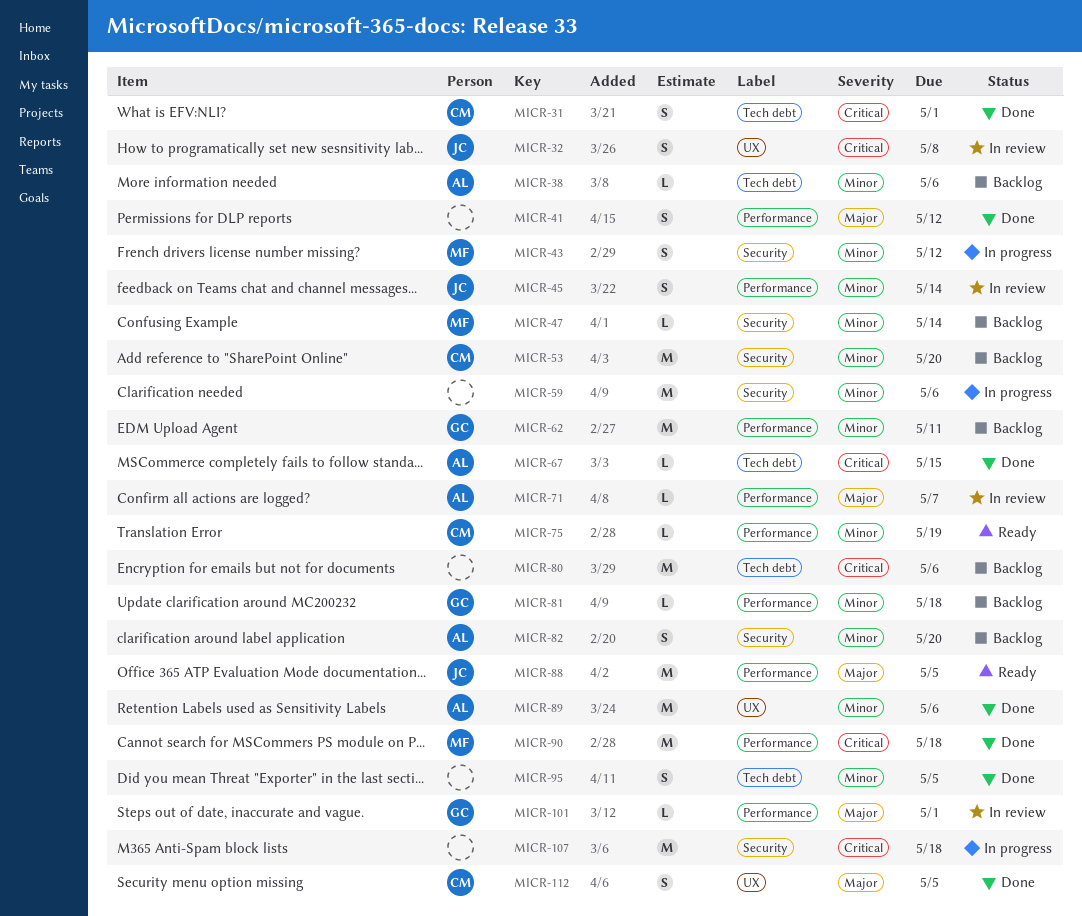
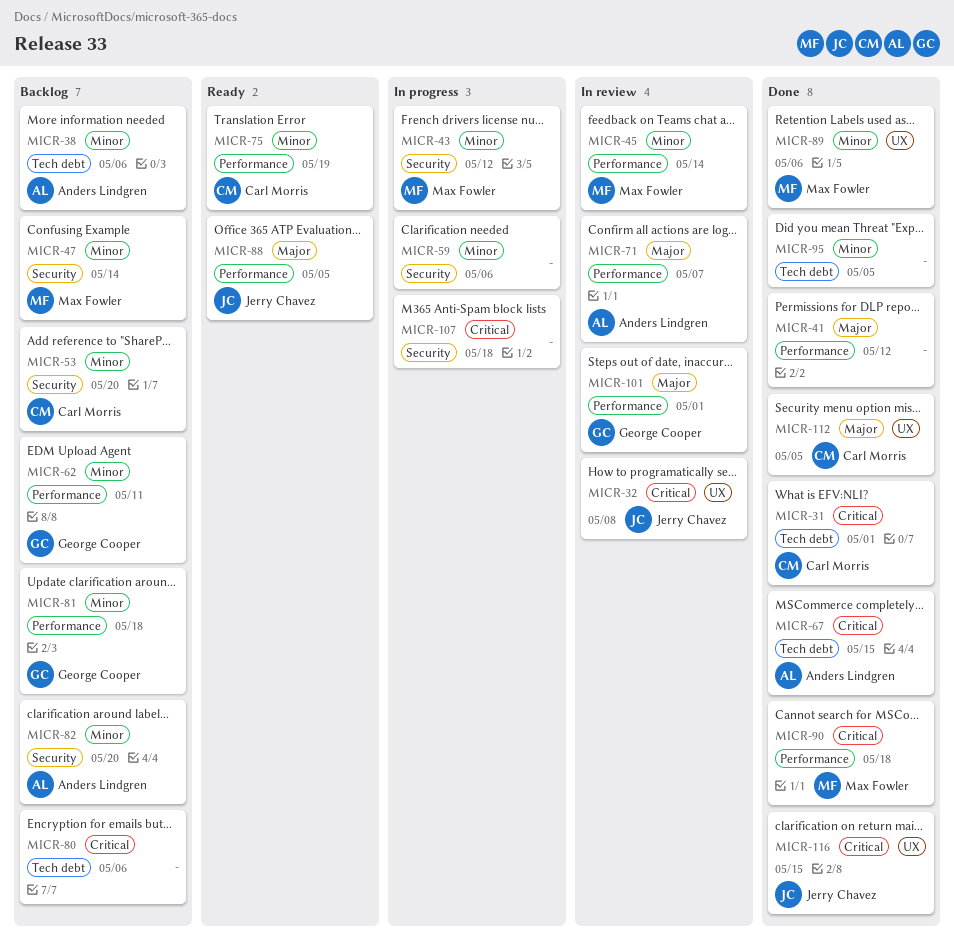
MICR-45, owner: Jerry Chavez -> Max Fowler
MICR-89, owner: Anders Lindgren -> Max Fowler
MICR-116: none -> present

